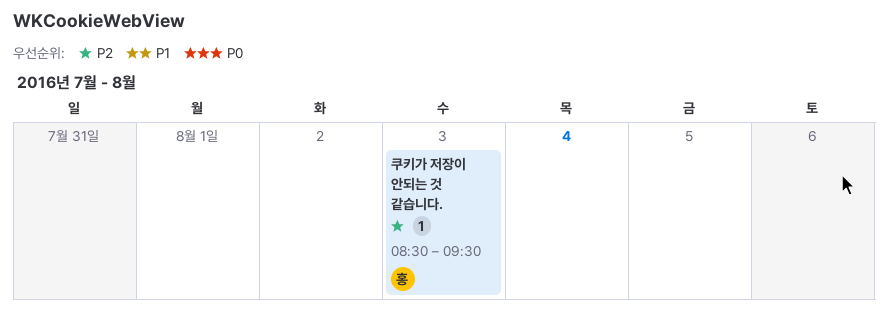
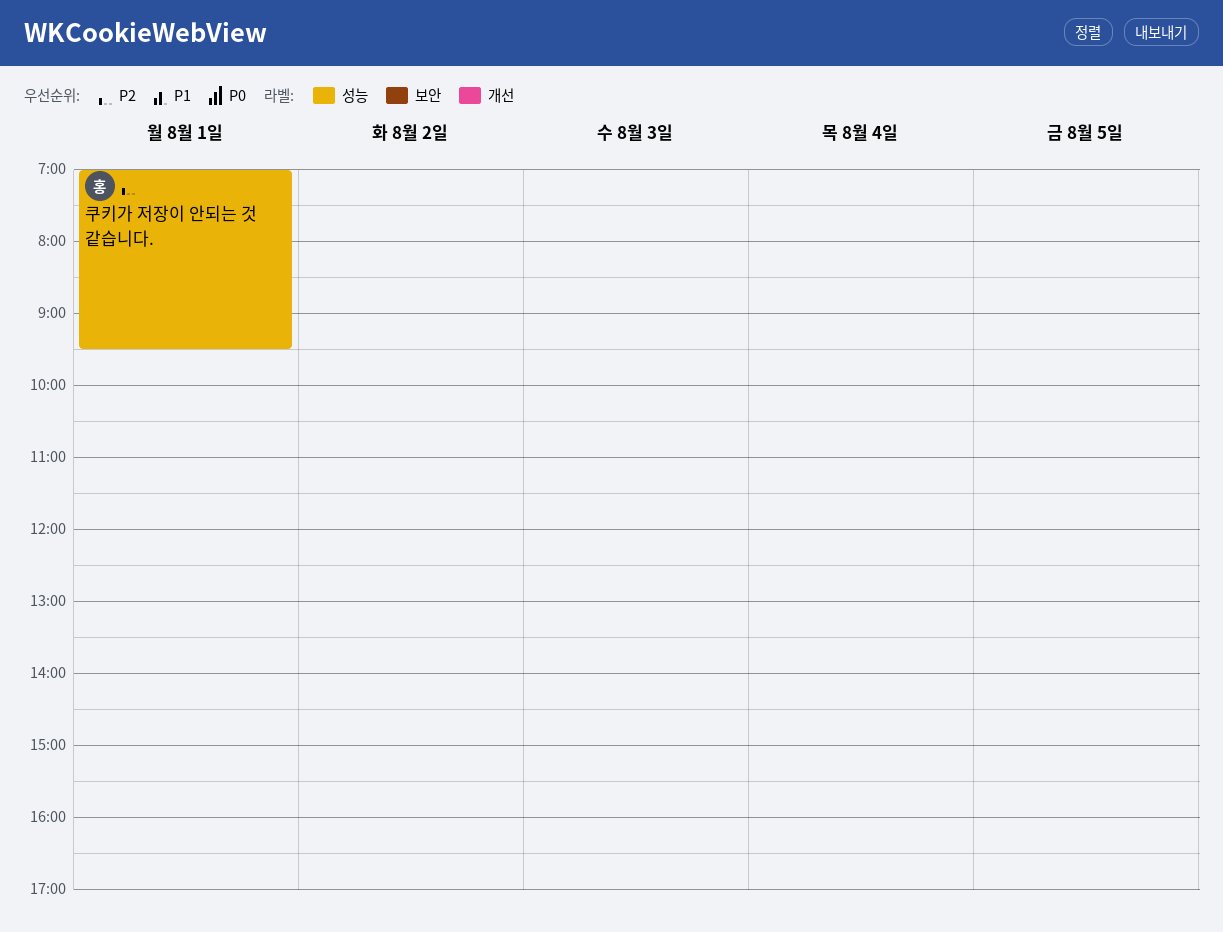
쿠키가 저장이 안되는 것 같습니다., day: Aug 3 -> Aug 1
쿠키가 저장이 안되는 것 같습니다., begins: 08:30 -> 07:00

